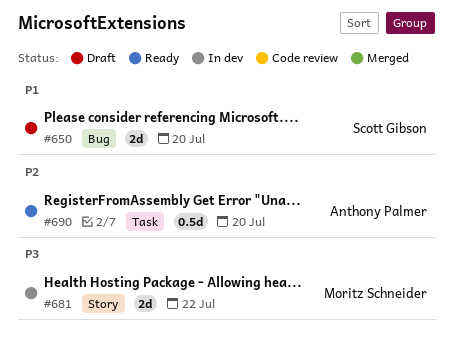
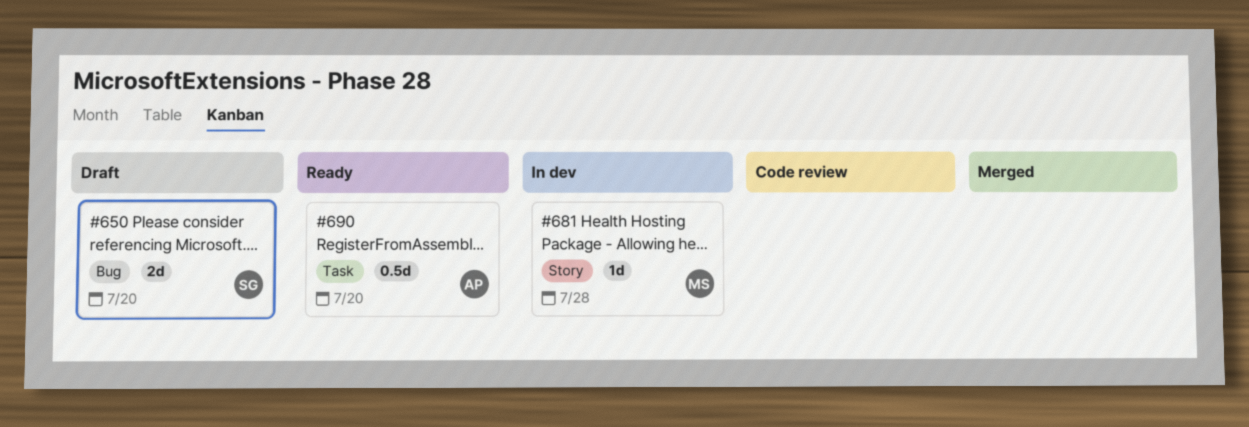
#681, estimate: 2d -> 1d
#681, due: Jul 22 -> Jul 28

